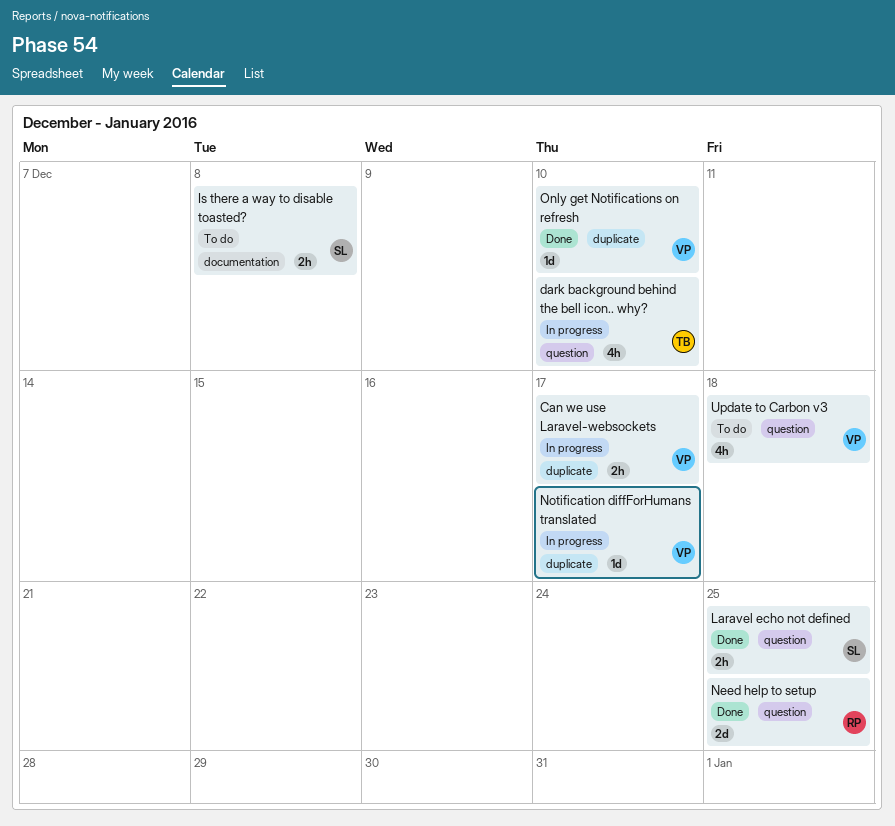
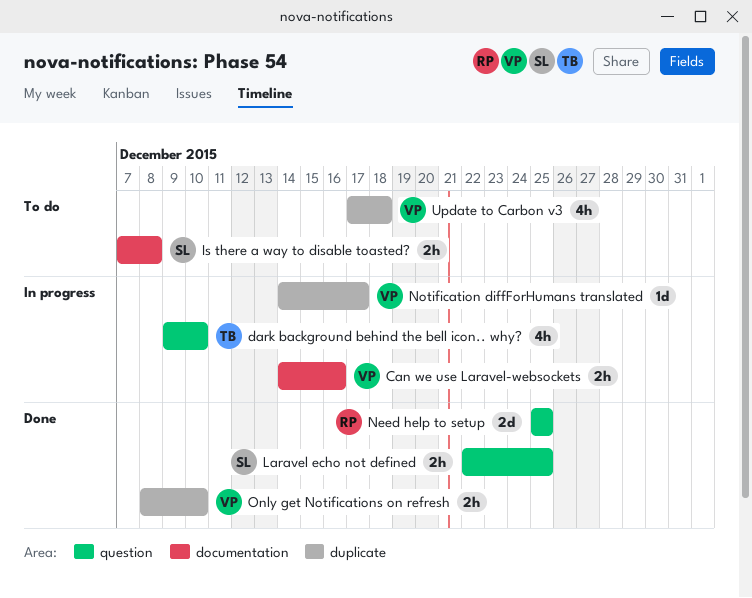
Can we use Laravel-websockets, label: duplicate -> documentation
Can we use Laravel-websockets, due: Dec 17 -> Dec 16
Only get Notifications on refresh, estimate: 1d -> 2h
Update to Carbon v3, label: question -> duplicate

